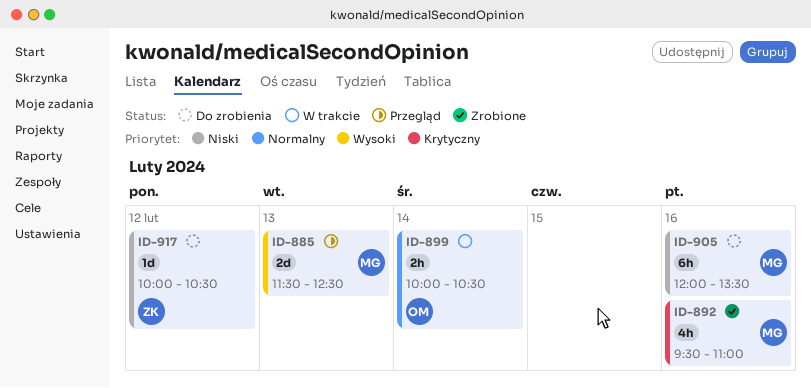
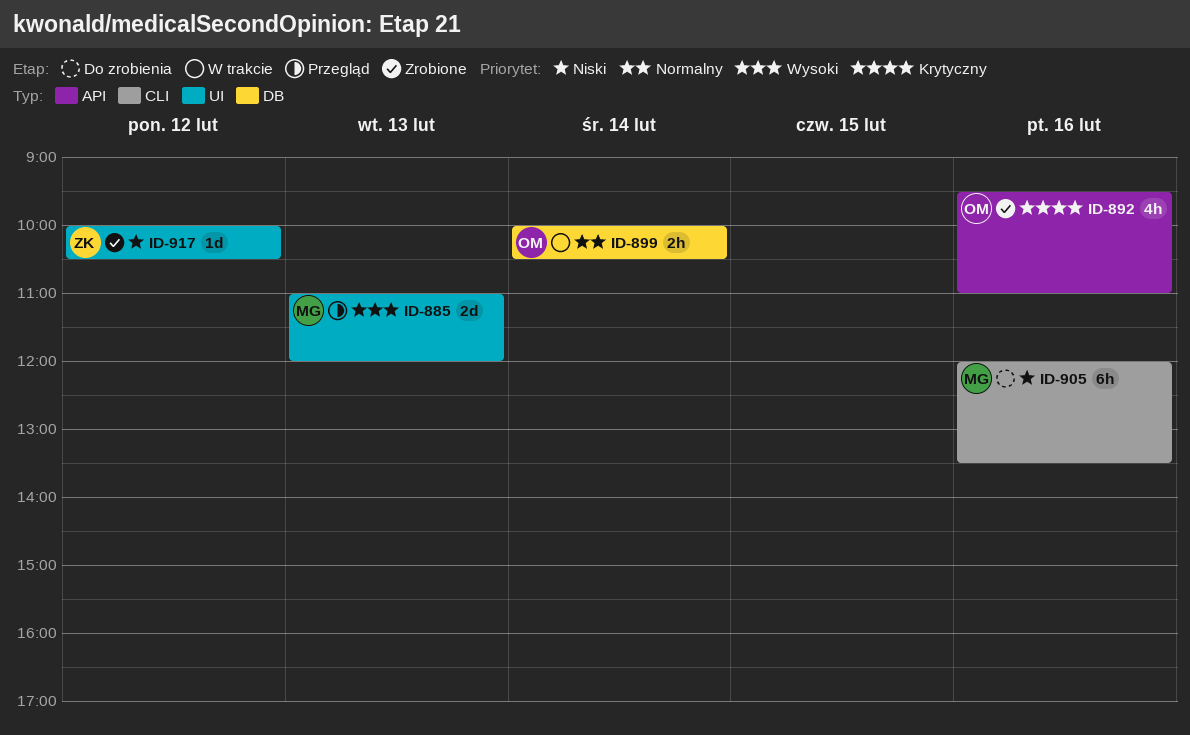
ID-885, begins: 11:30 -> 11:00
ID-885, ends: 12:30 -> 12:00
ID-892, owner: MG -> OM
ID-917, status: Do zrobienia -> Zrobione

